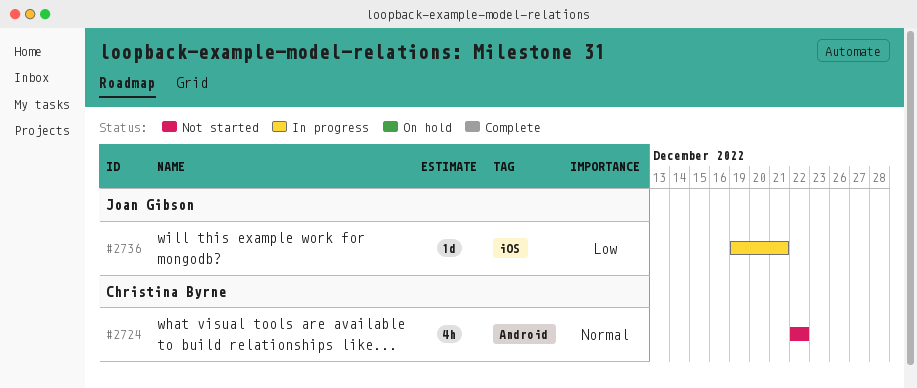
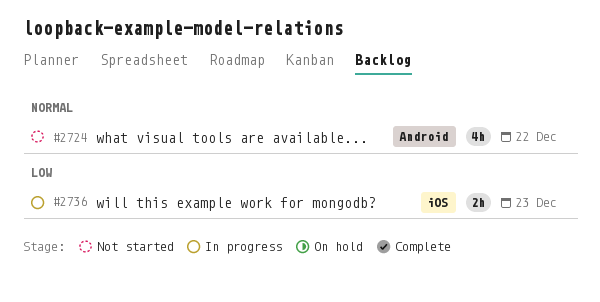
#2736, estimate: 1d -> 2h
#2736, due: Dec 21 -> Dec 23

